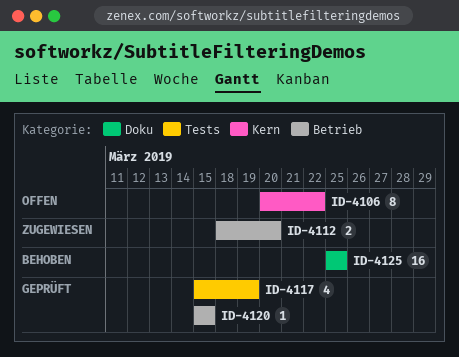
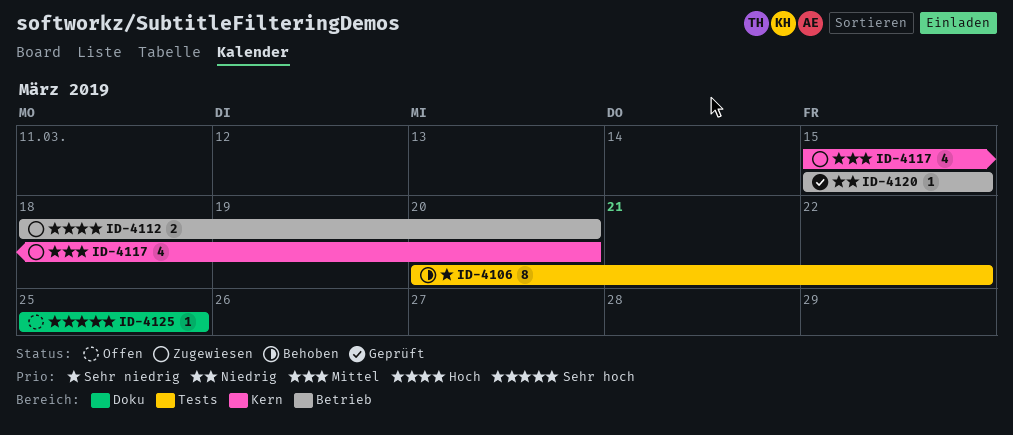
ID-4106, status: Offen -> Behoben
ID-4106, label: Kern -> Tests
ID-4117, status: Geprüft -> Zugewiesen
ID-4117, label: Tests -> Kern
ID-4117, due: Mar 19 -> Mar 20
ID-4125, status: Behoben -> Offen
ID-4125, estimate: 16 -> 1

